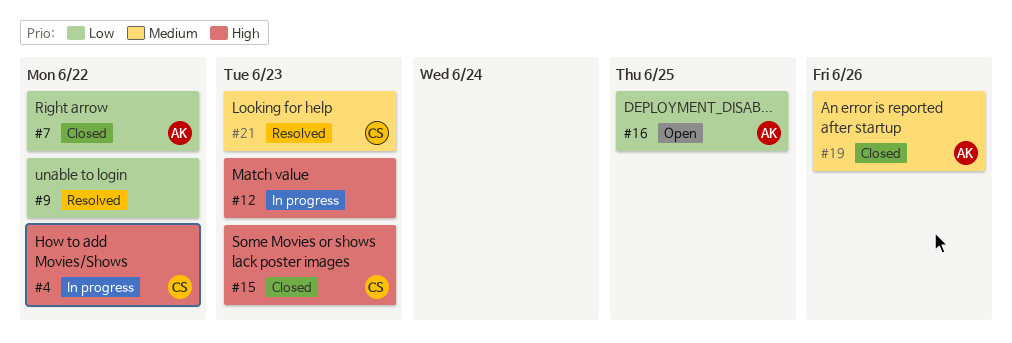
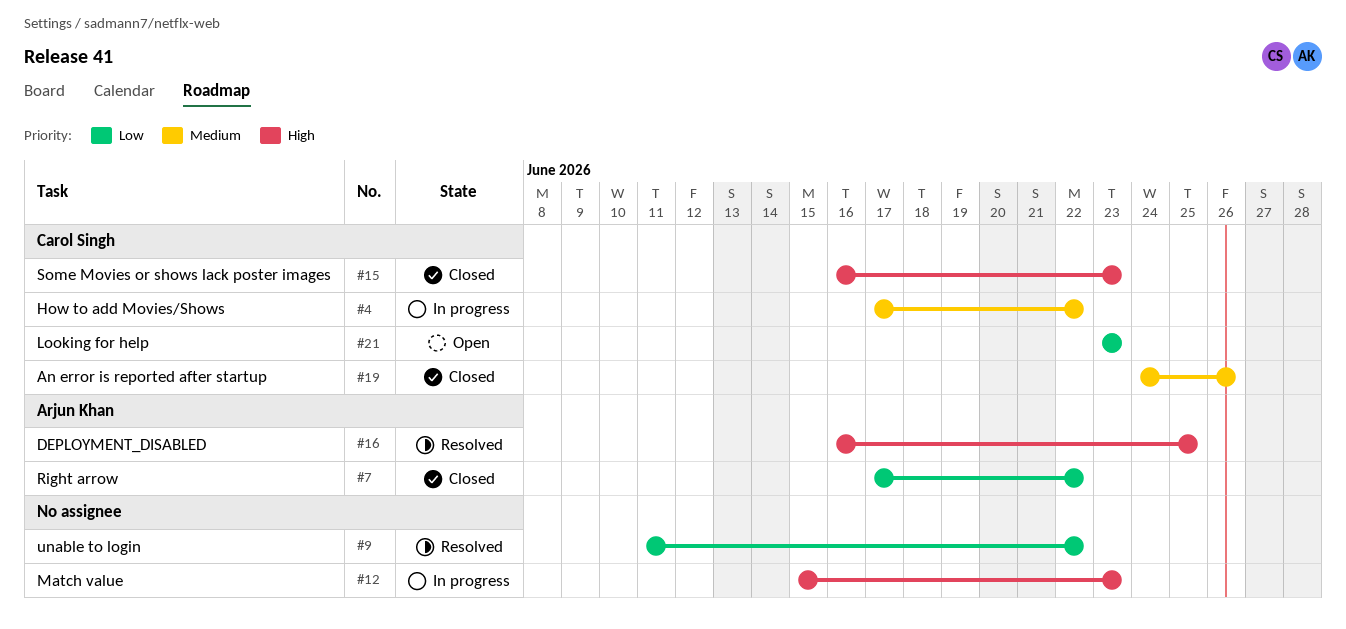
#4, priority: High -> Medium
#16, status: Open -> Resolved
#16, priority: Low -> High
#19, owner: Arjun Khan -> Carol Singh
#21, status: Resolved -> Open
#21, priority: Medium -> Low

